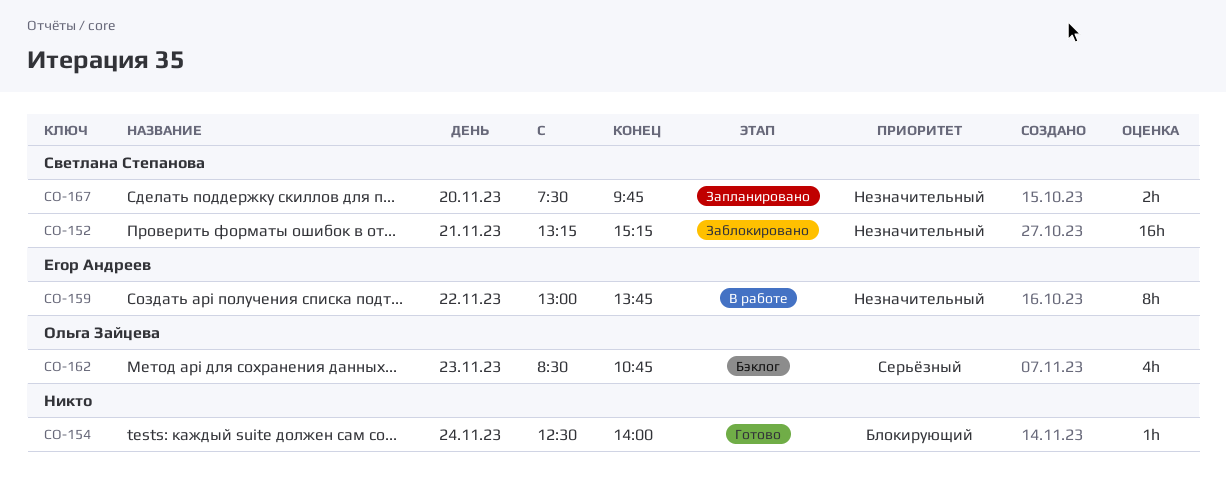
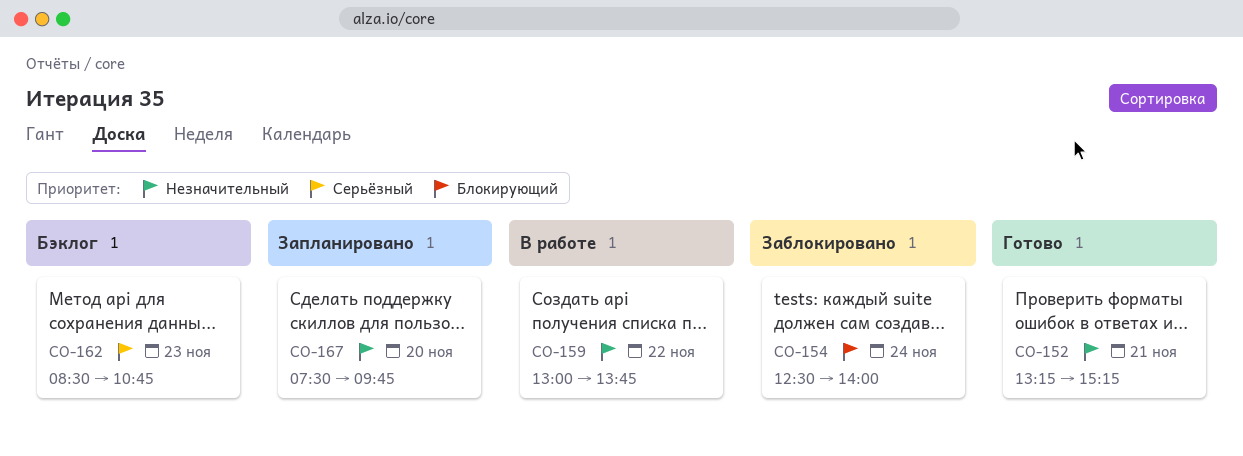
CO-152, status: Заблокировано -> Готово
CO-154, status: Готово -> Заблокировано

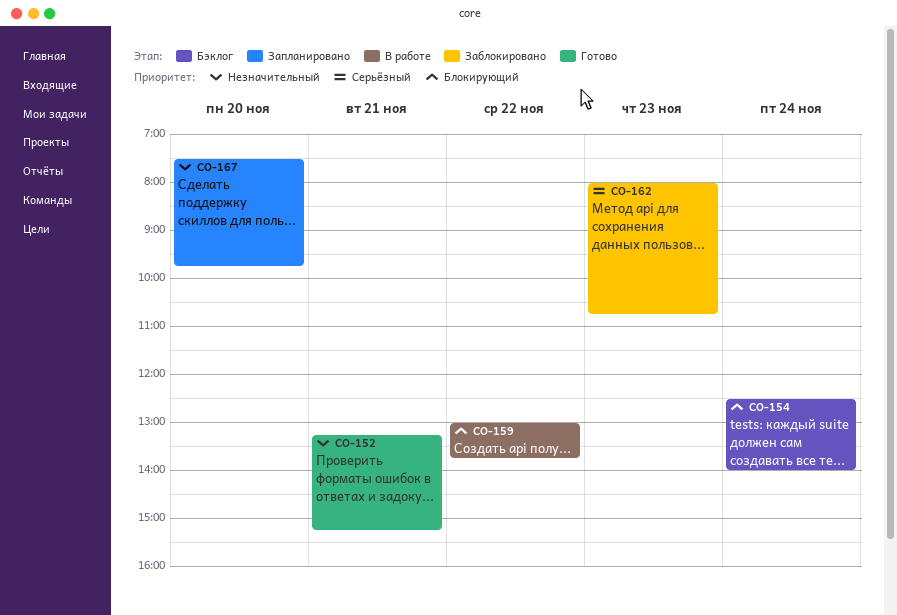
CO-154, status: Заблокировано -> Бэклог
CO-159, priority: Незначительный -> Блокирующий
CO-162, status: Бэклог -> Заблокировано
CO-162, begins: 08:30 -> 08:00

